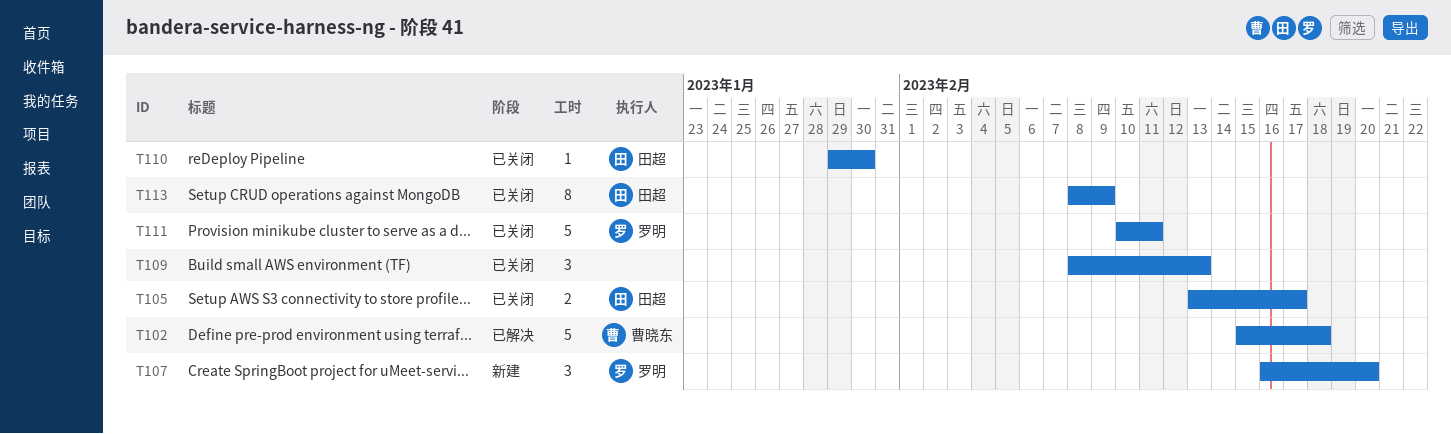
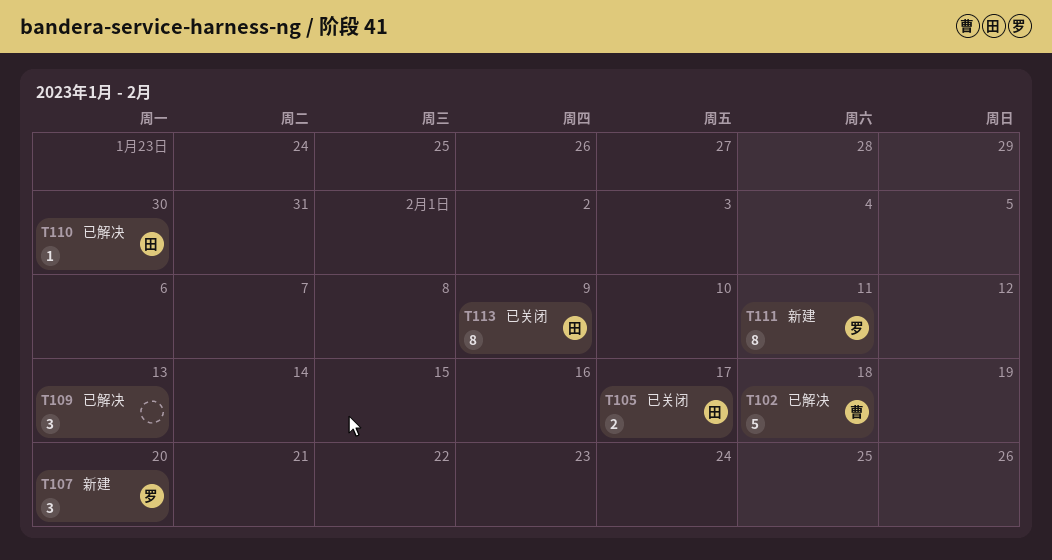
T109, status: 已关闭 -> 已解决
T110, status: 已关闭 -> 已解决
T111, status: 已关闭 -> 新建
T111, estimate: 5 -> 8

